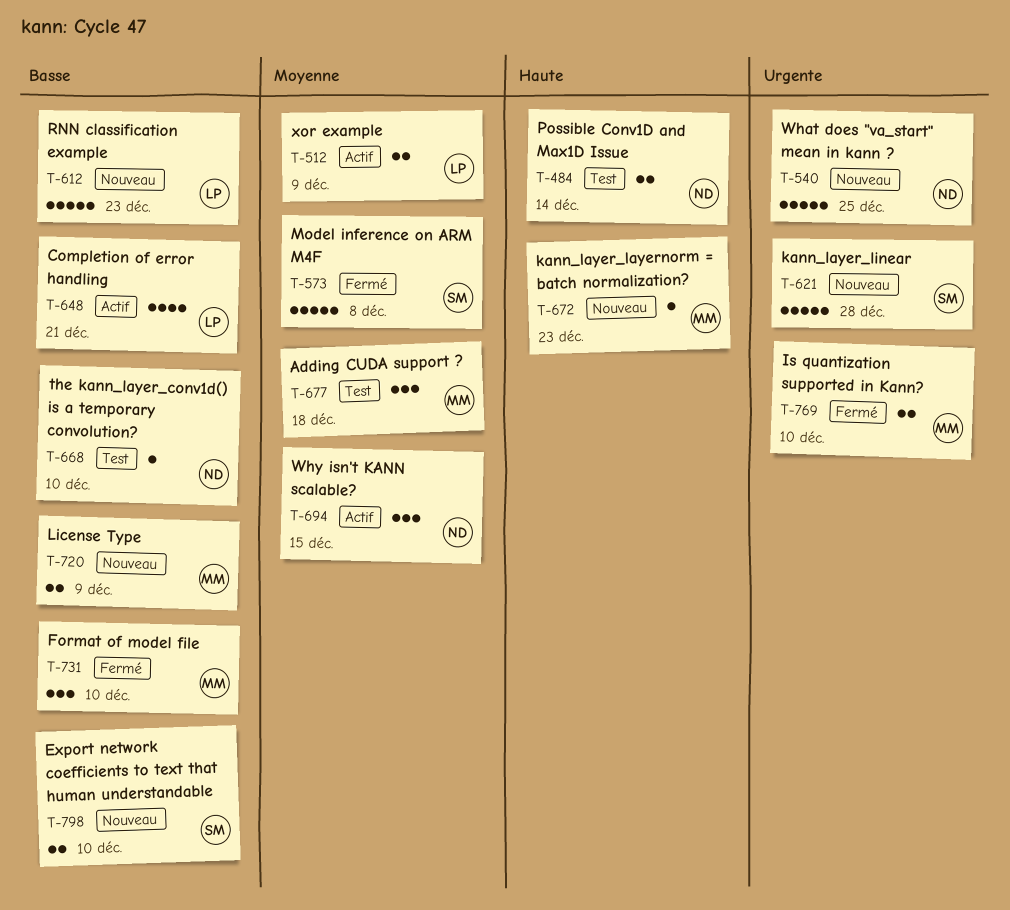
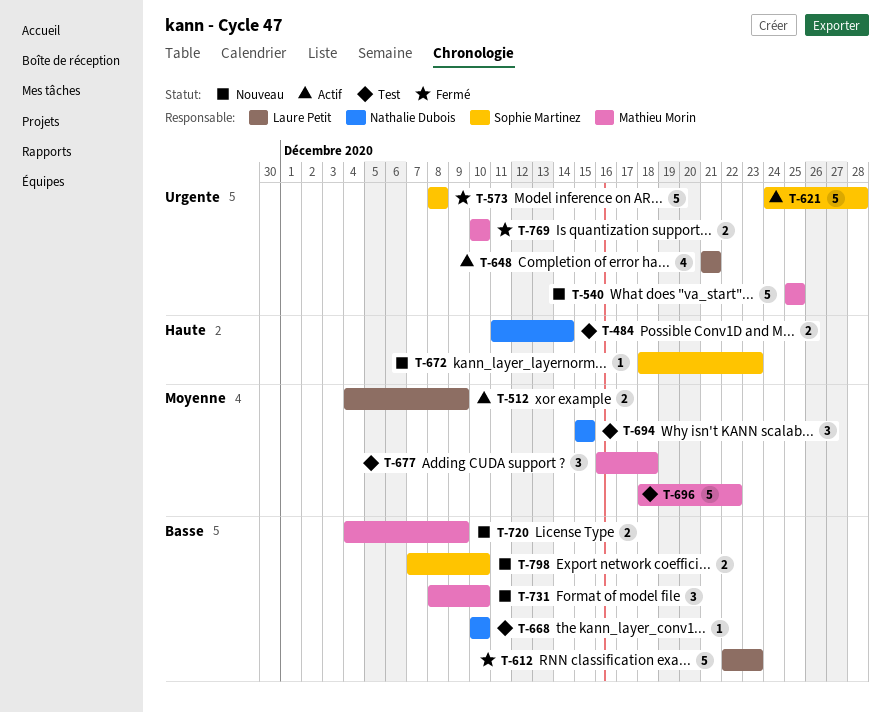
T-540, owner: Nathalie Dubois -> Mathieu Morin
T-573, priority: Moyenne -> Urgente
T-612, status: Nouveau -> Fermé
T-621, status: Nouveau -> Actif
T-648, priority: Basse -> Urgente
T-672, owner: Mathieu Morin -> Sophie Martinez
T-694, status: Actif -> Test
T-696: none -> present
T-731, status: Fermé -> Nouveau

